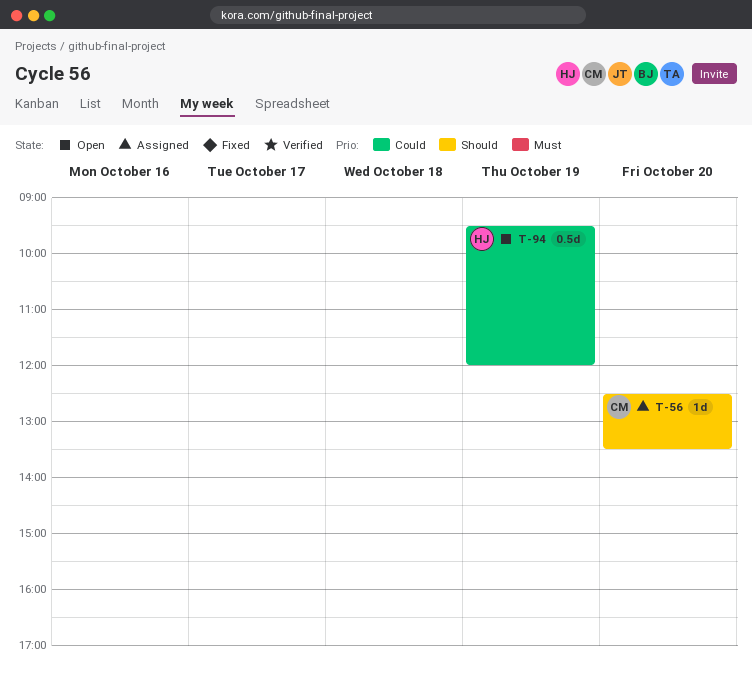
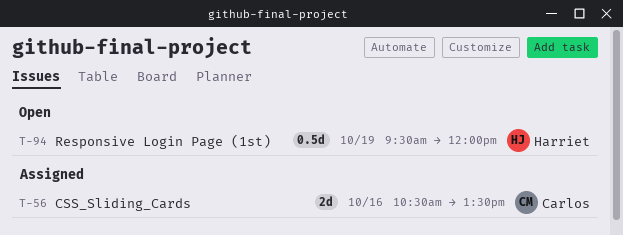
T-56, estimate: 1d -> 2d
T-56, day: Oct 20 -> Oct 16
T-56, begins: 12:30 -> 10:30

